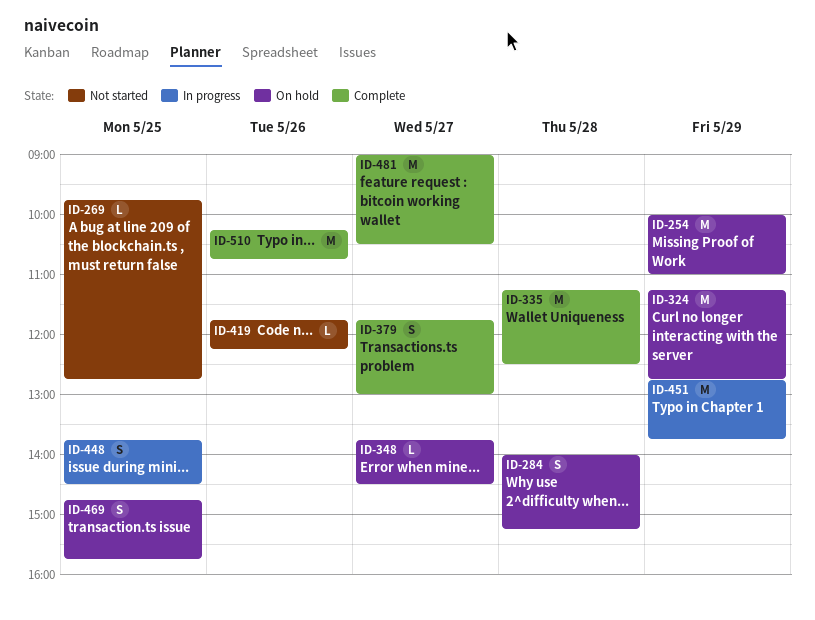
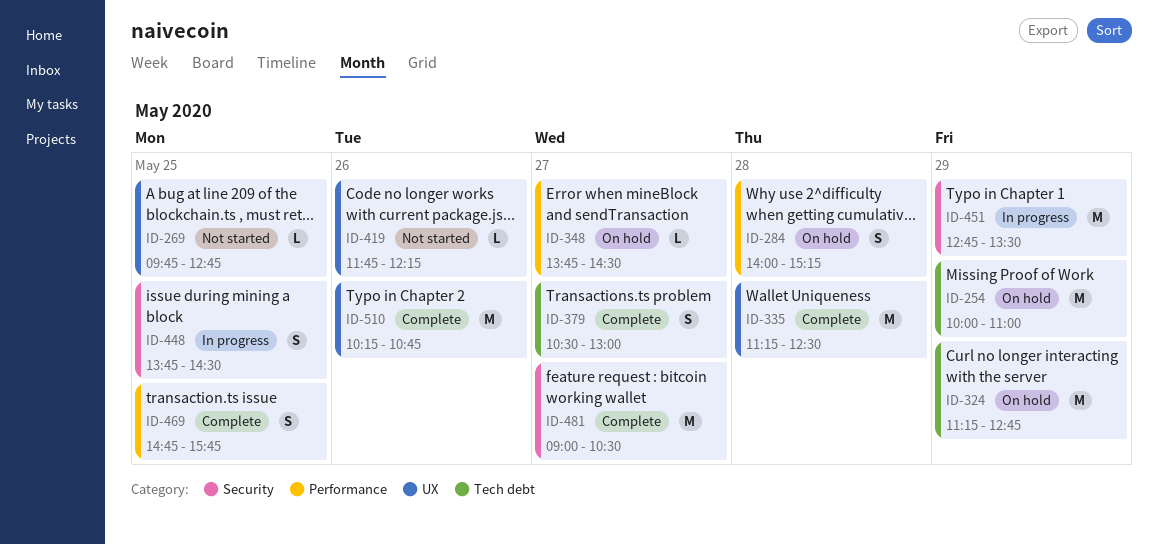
ID-379, begins: 11:45 -> 10:30
ID-451, ends: 13:45 -> 13:30
ID-469, status: On hold -> Complete

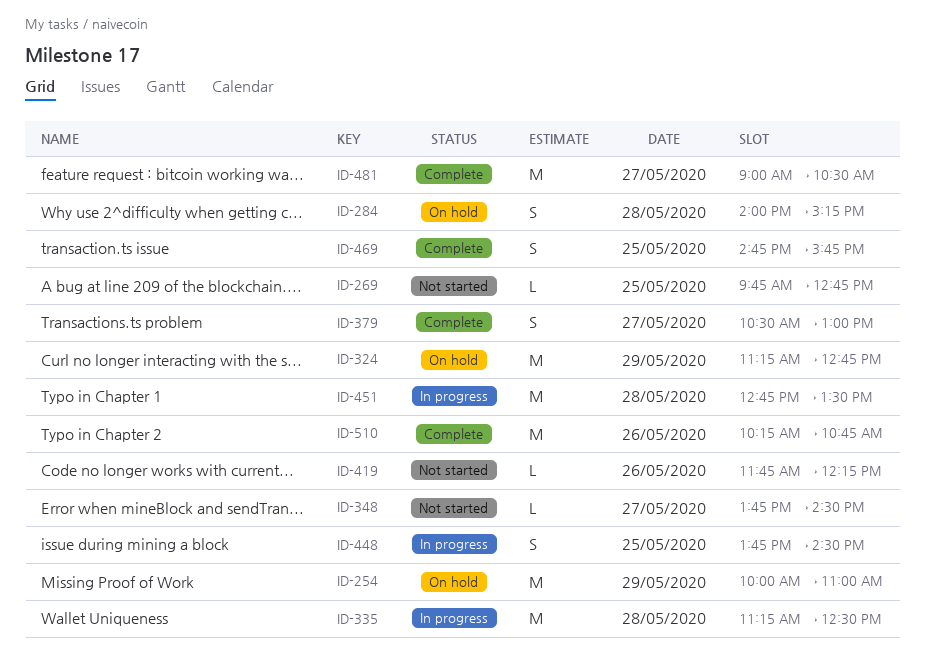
ID-335, status: Complete -> In progress
ID-348, status: On hold -> Not started
ID-451, day: May 29 -> May 28

